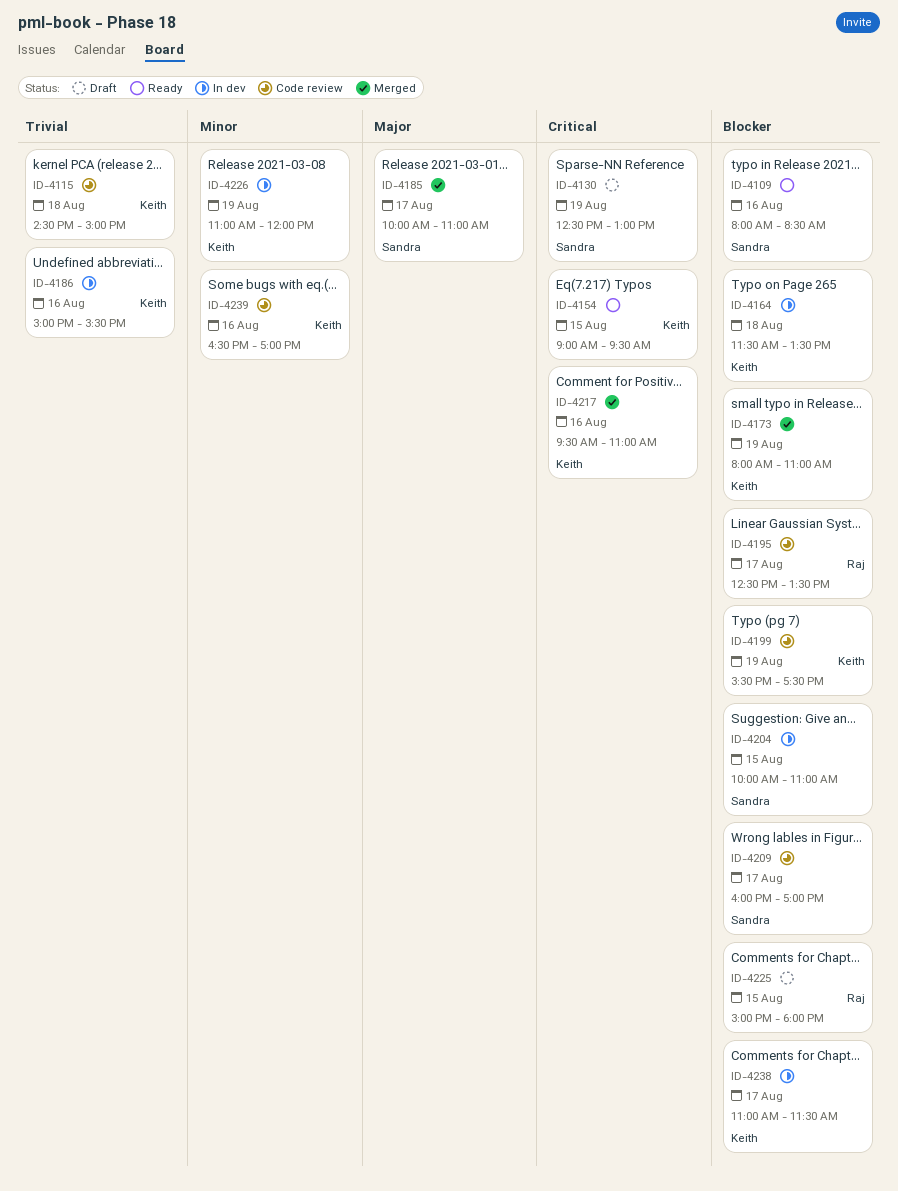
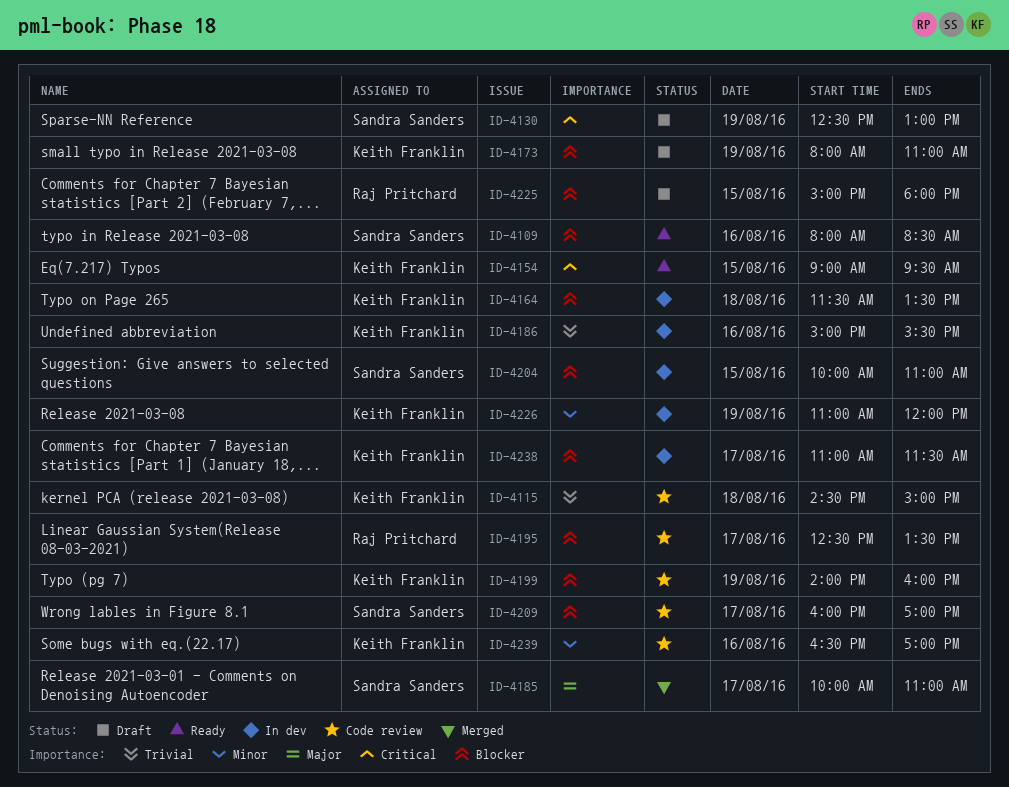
ID-4173, status: Merged -> Draft
ID-4199, begins: 15:30 -> 14:00
ID-4199, ends: 17:30 -> 16:00
ID-4217: present -> none

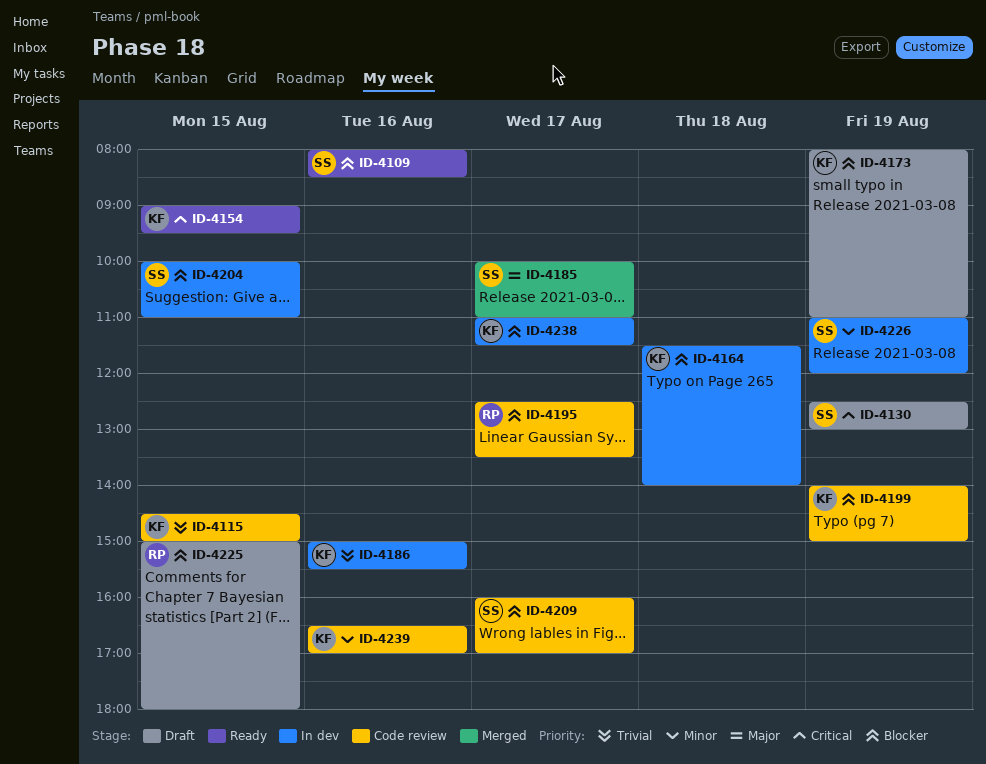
ID-4115, day: Aug 18 -> Aug 15
ID-4164, ends: 13:30 -> 14:00
ID-4199, ends: 16:00 -> 15:00
ID-4226, owner: Keith Franklin -> Sandra Sanders

